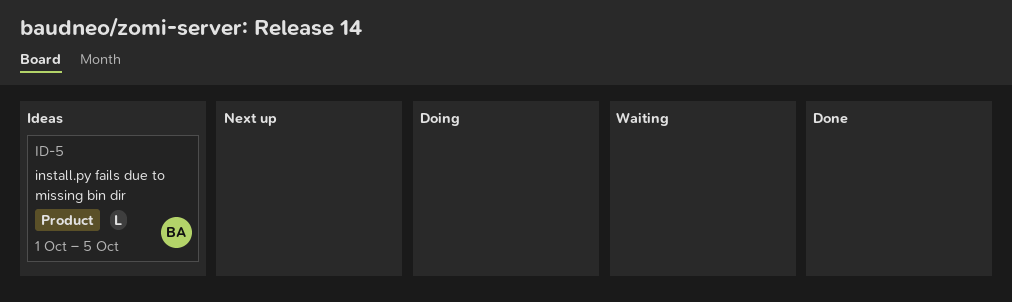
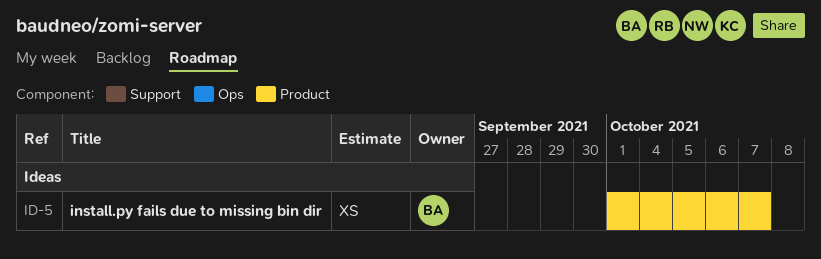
ID-5, estimate: L -> XS
ID-5, due: Oct 5 -> Oct 7

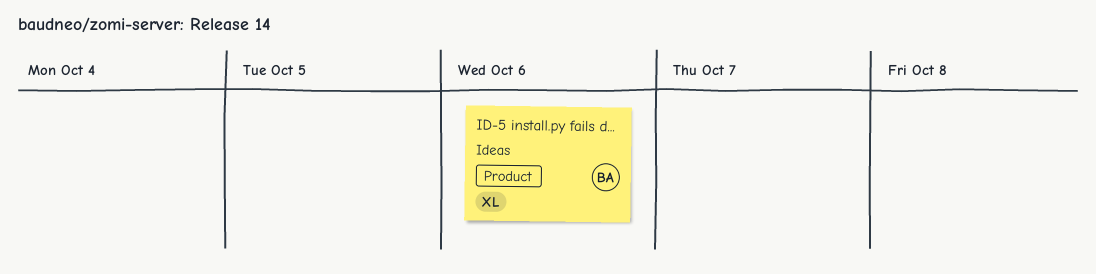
ID-5, estimate: XS -> XL
ID-5, due: Oct 7 -> Oct 6

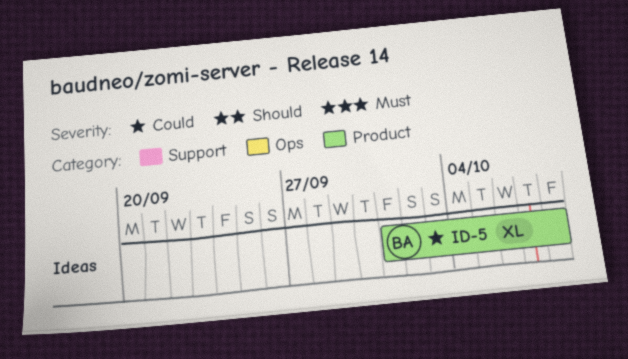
ID-5, due: Oct 6 -> Oct 8

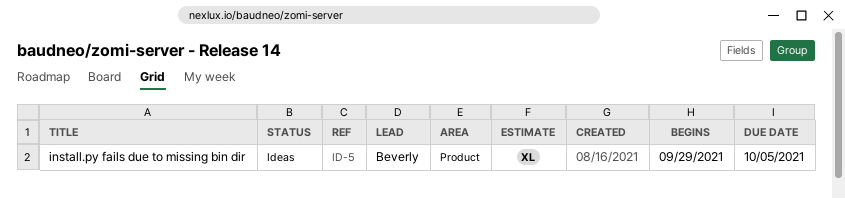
ID-5, start: Oct 1 -> Sep 29
ID-5, due: Oct 8 -> Oct 5

